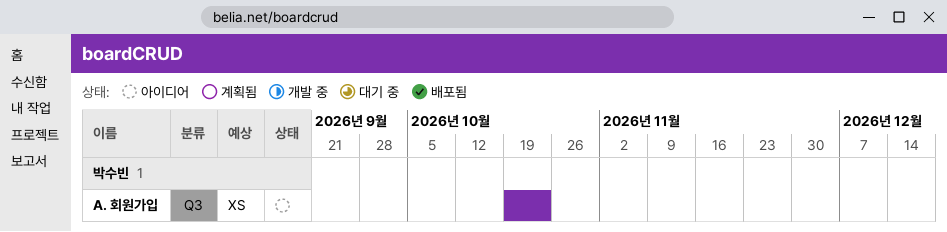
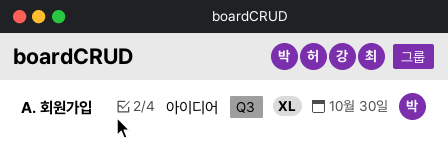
A. 회원가입, estimate: XS -> XL
A. 회원가입, due: Oct 23 -> Oct 30

